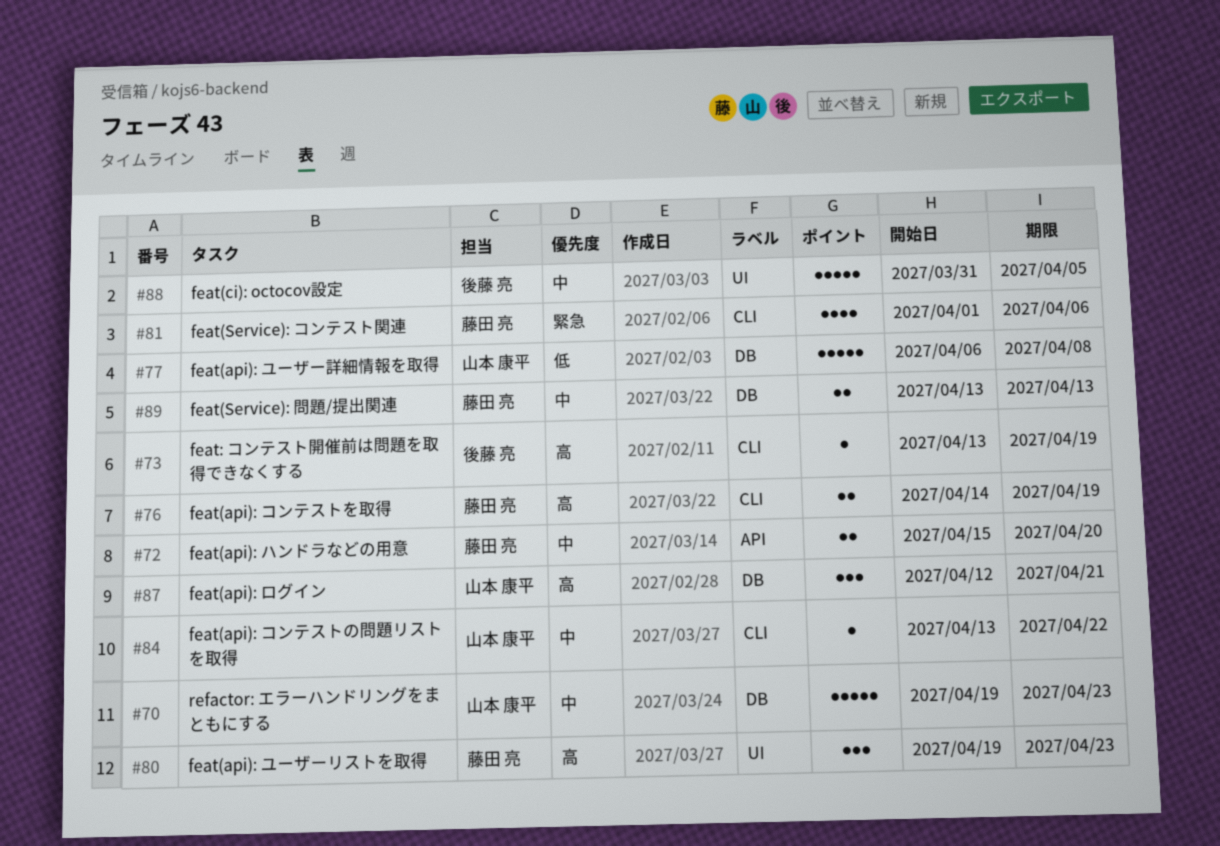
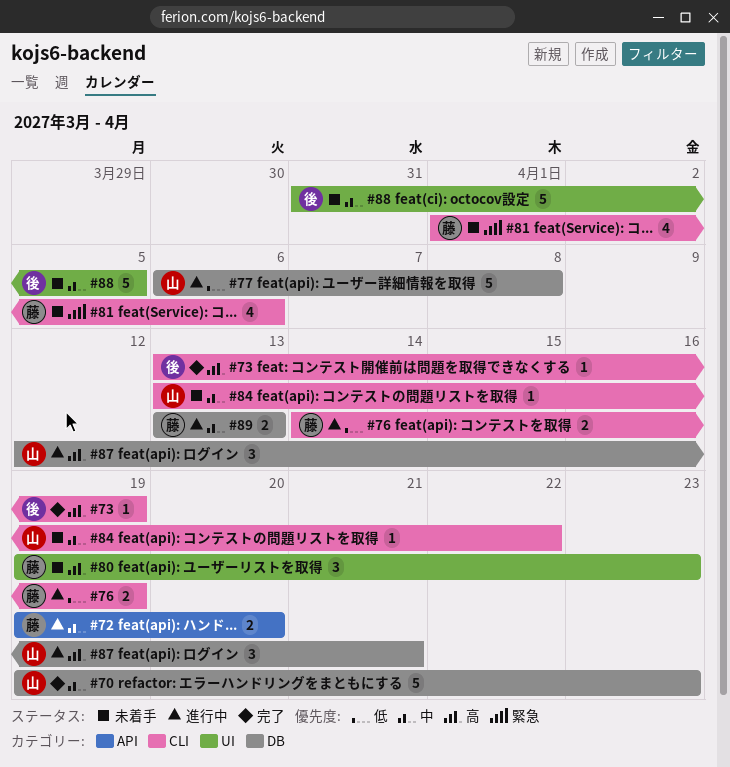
#72, start: Apr 15 -> Apr 19
#76, priority: 高 -> 低

